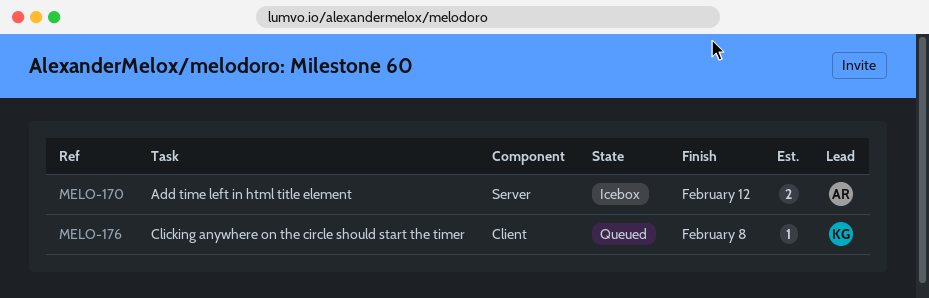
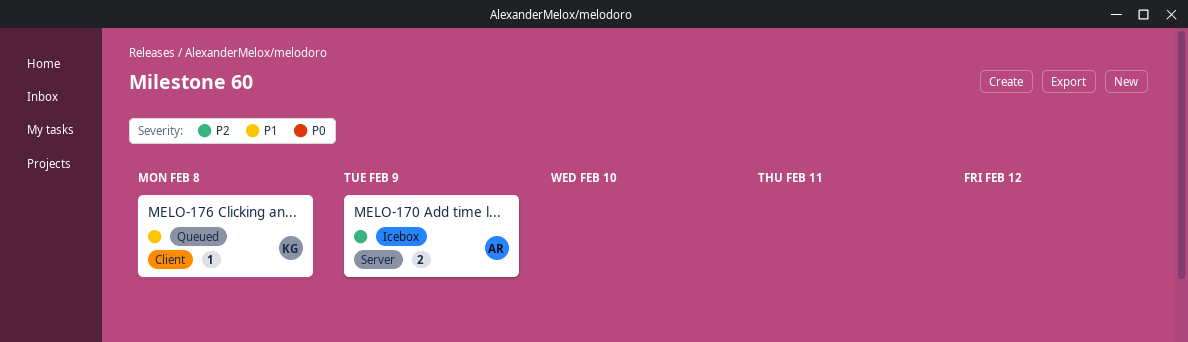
MELO-170, due: Feb 12 -> Feb 9

